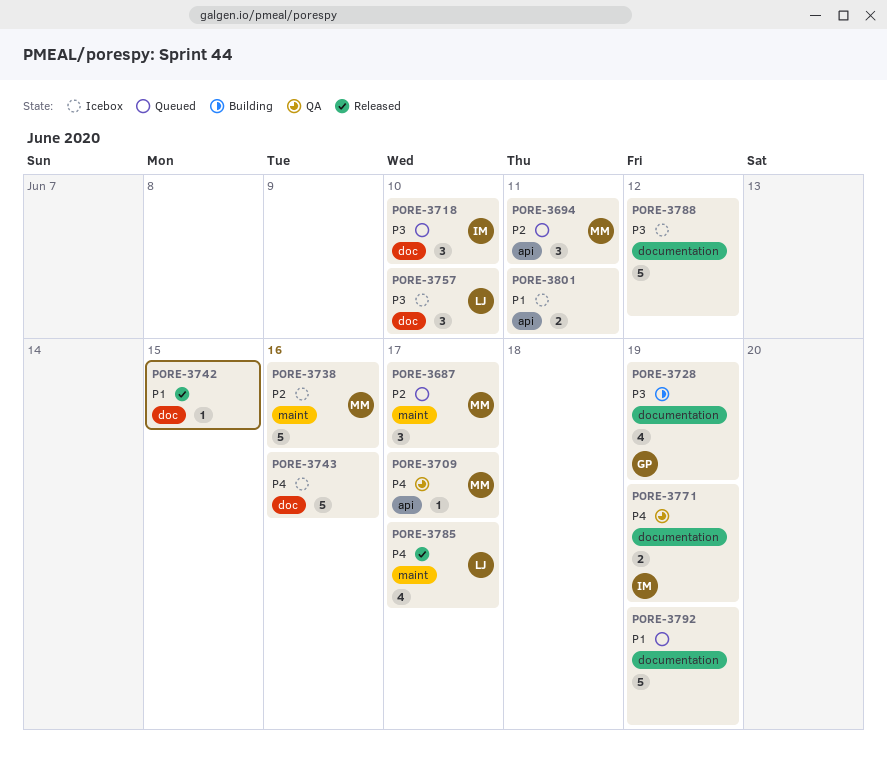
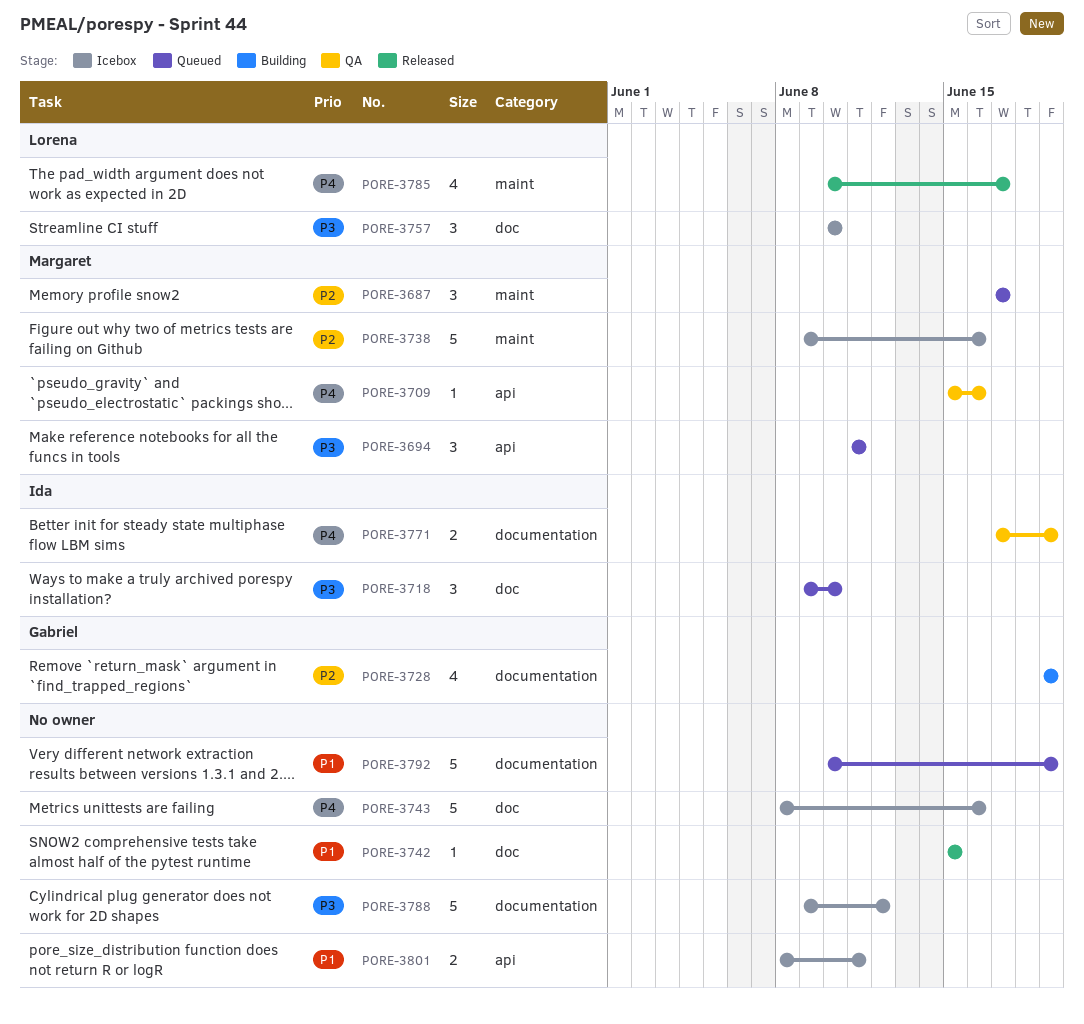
PORE-3694, priority: P2 -> P3
PORE-3709, due: Jun 17 -> Jun 16
PORE-3728, priority: P3 -> P2

